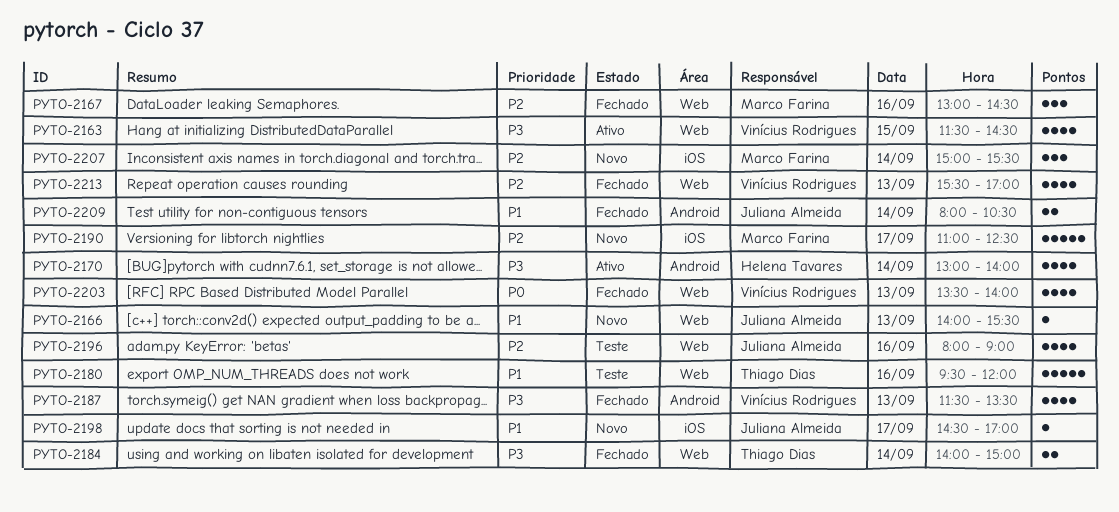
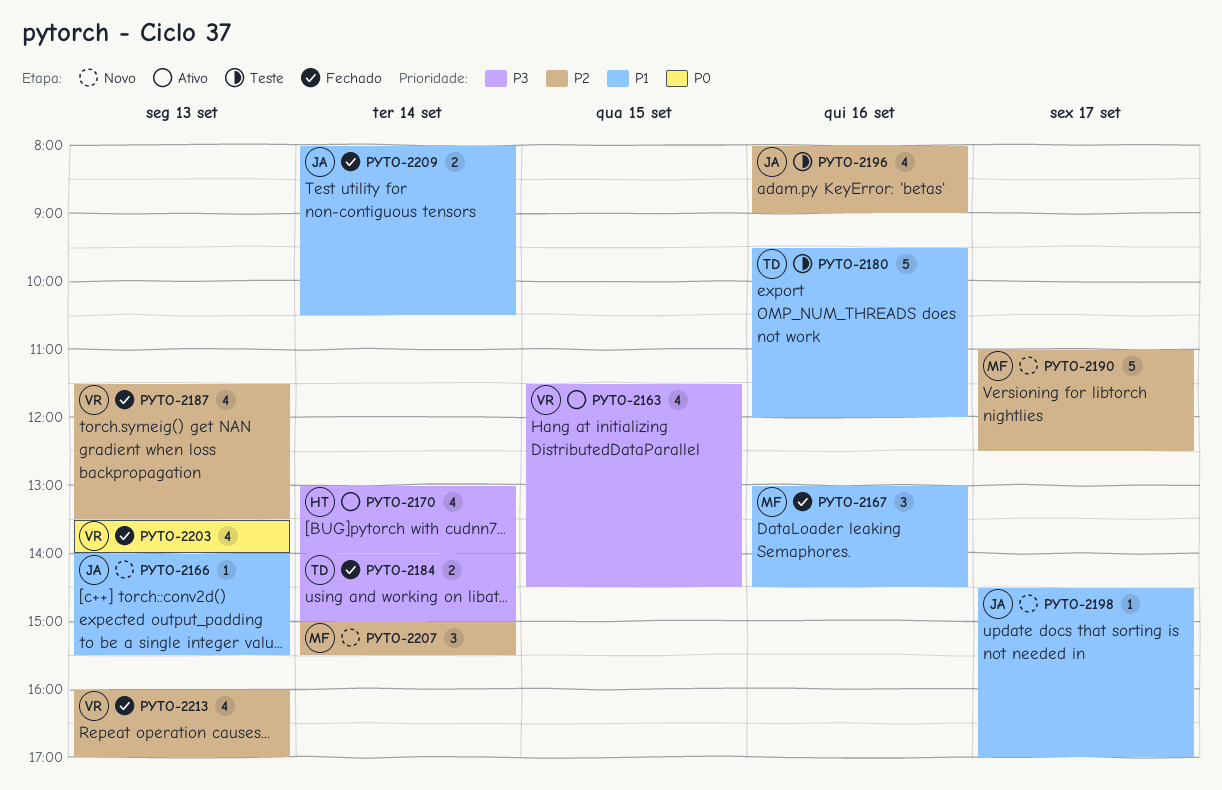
PYTO-2167, priority: P2 -> P1
PYTO-2187, priority: P3 -> P2
PYTO-2213, begins: 15:30 -> 16:00

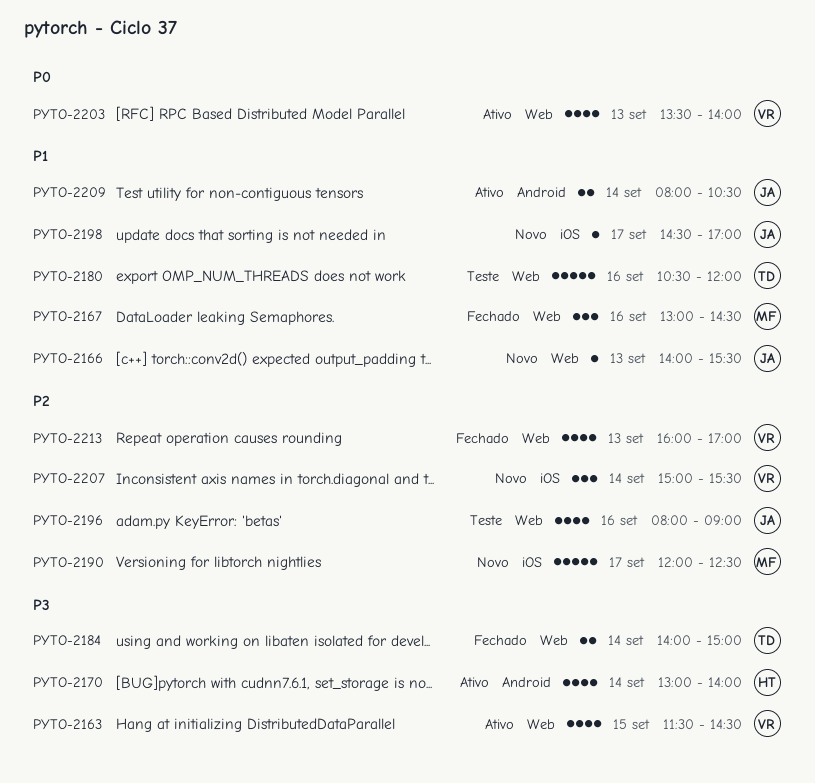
PYTO-2180, begins: 09:30 -> 10:30
PYTO-2187: present -> none
PYTO-2190, begins: 11:00 -> 12:00
PYTO-2203, status: Fechado -> Ativo
PYTO-2207, owner: MF -> VR
PYTO-2209, status: Fechado -> Ativo

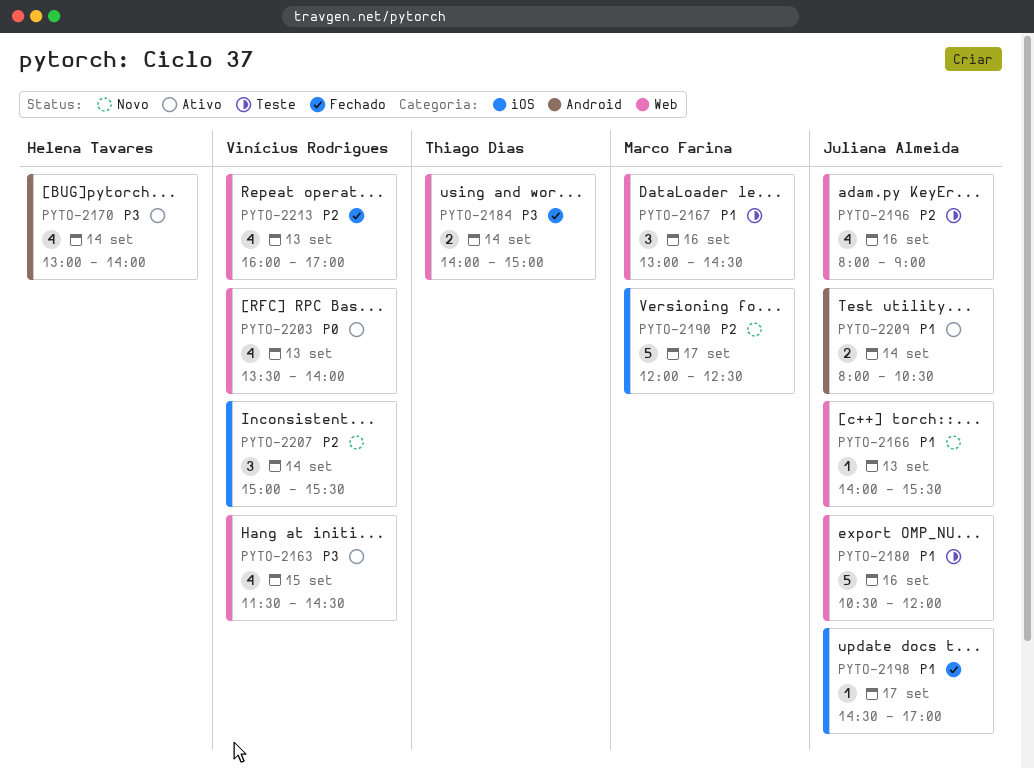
PYTO-2167, status: Fechado -> Teste
PYTO-2180, owner: Thiago Dias -> Juliana Almeida
PYTO-2198, status: Novo -> Fechado

